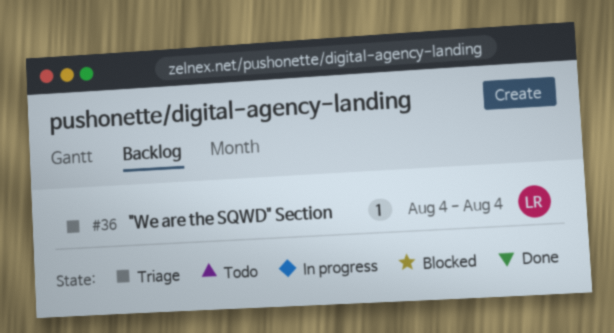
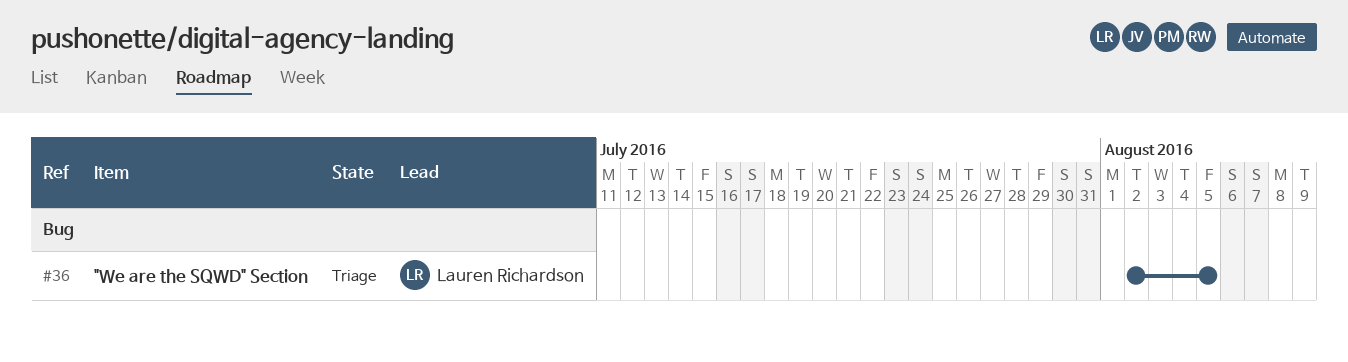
#36, start: Aug 4 -> Aug 2
#36, due: Aug 4 -> Aug 5

